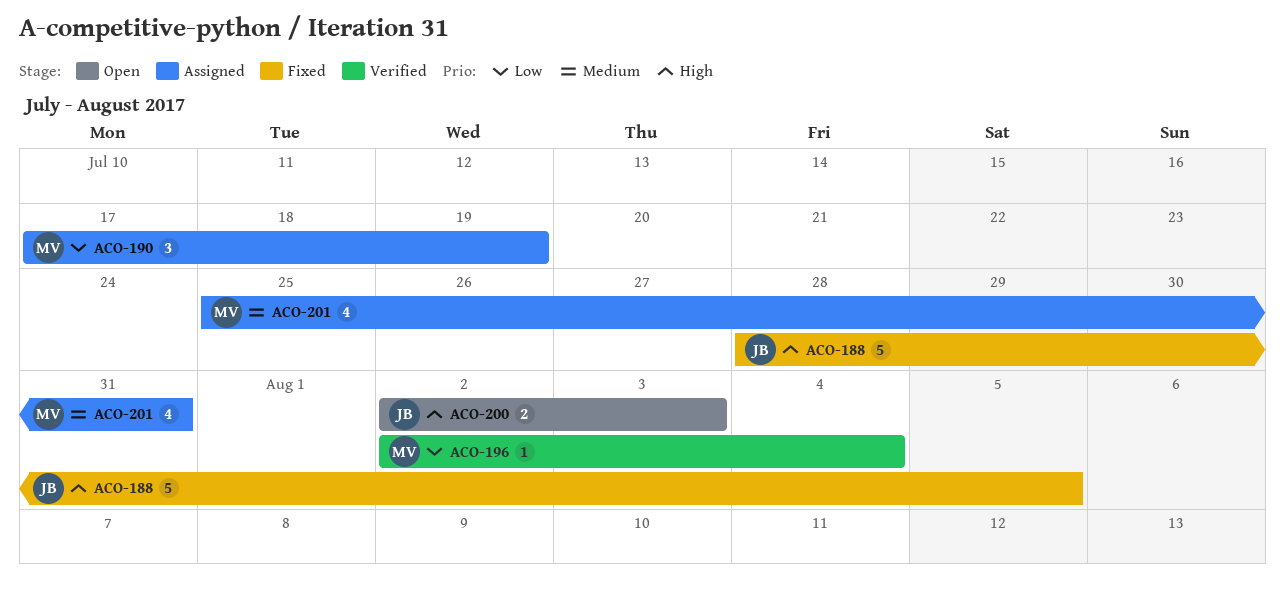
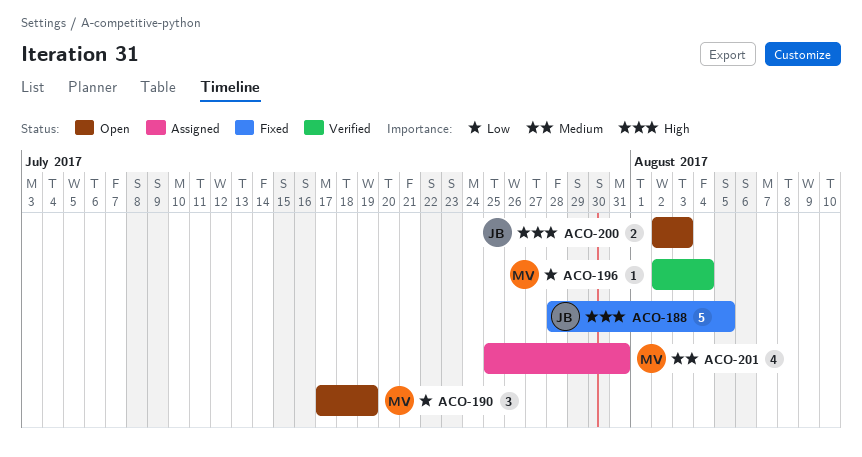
ACO-190, status: Assigned -> Open

